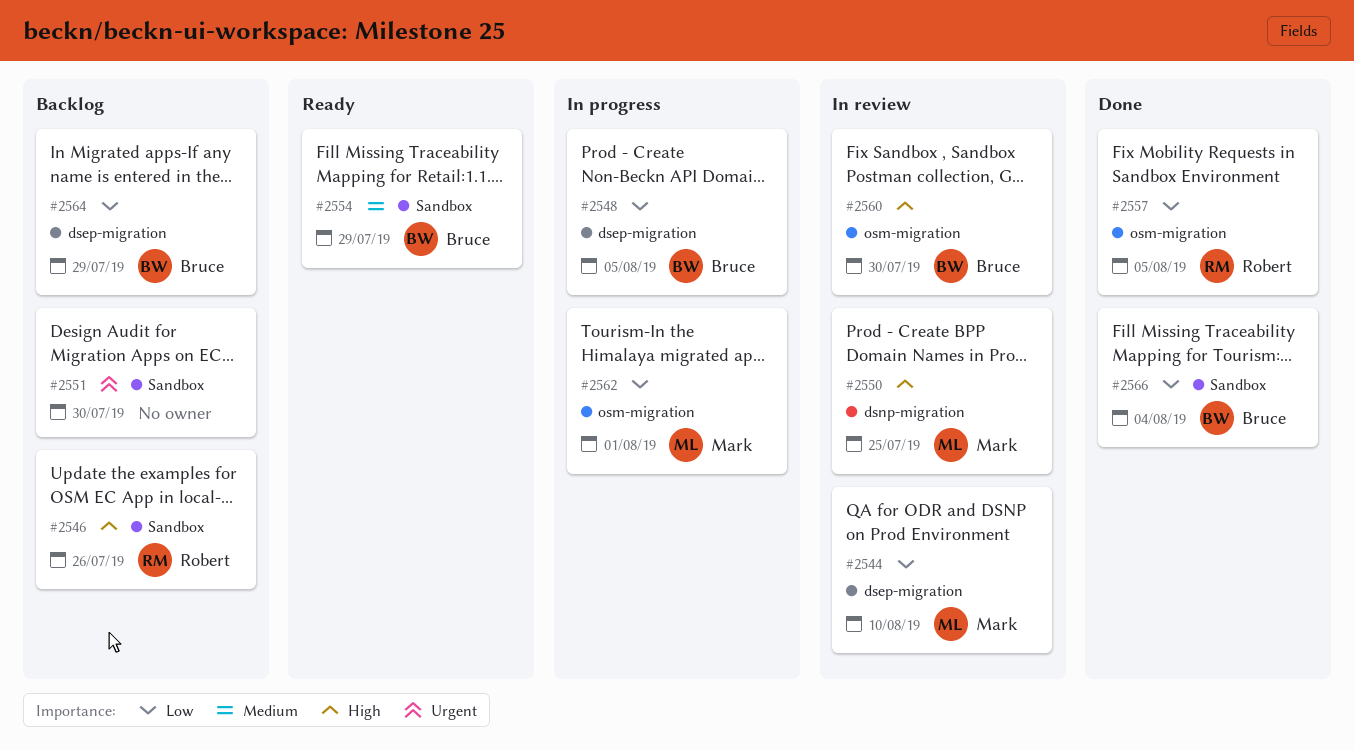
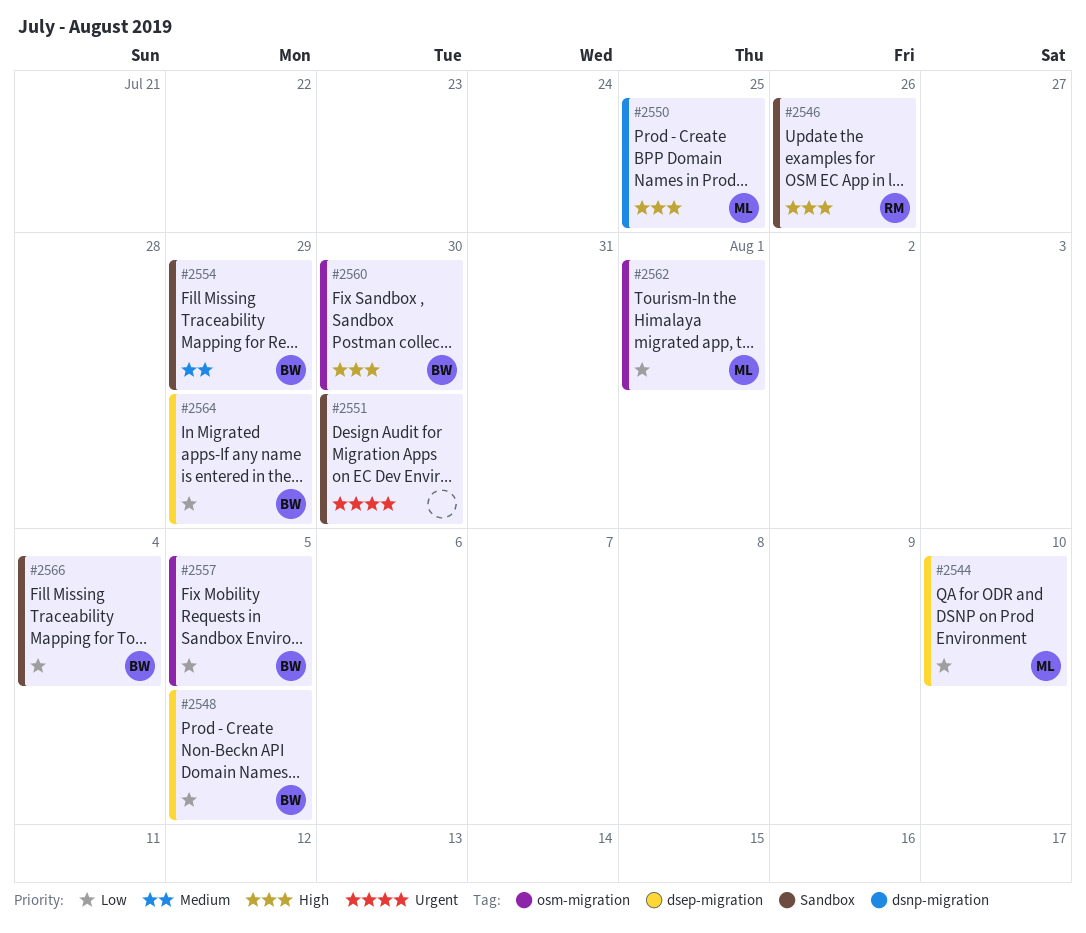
#2557, owner: Robert -> Bruce

